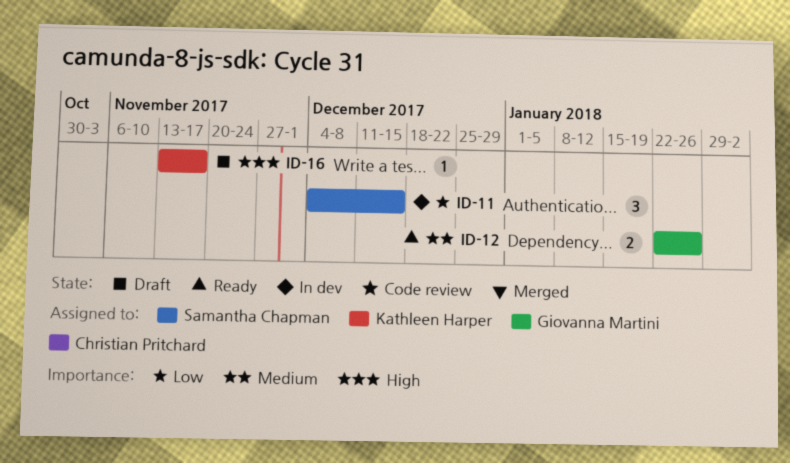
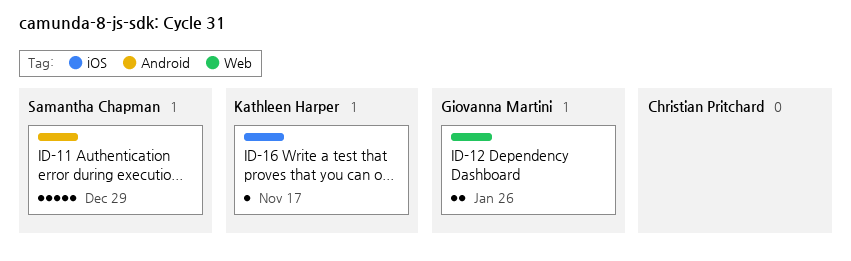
ID-11, estimate: 3 -> 5
ID-11, due: Dec 15 -> Dec 29

